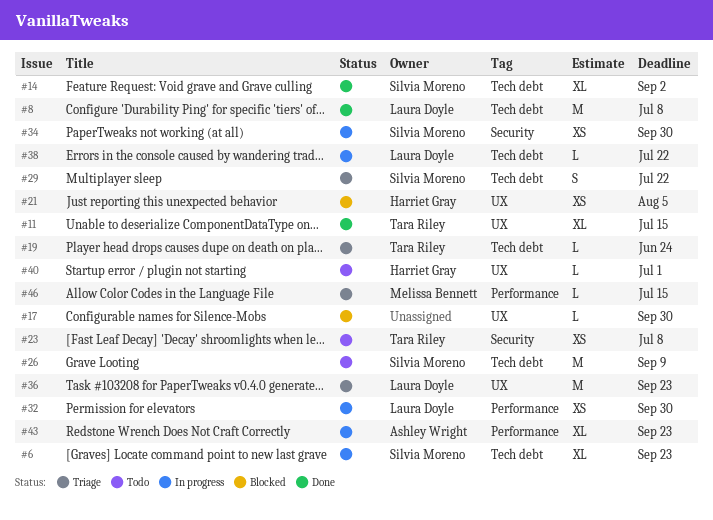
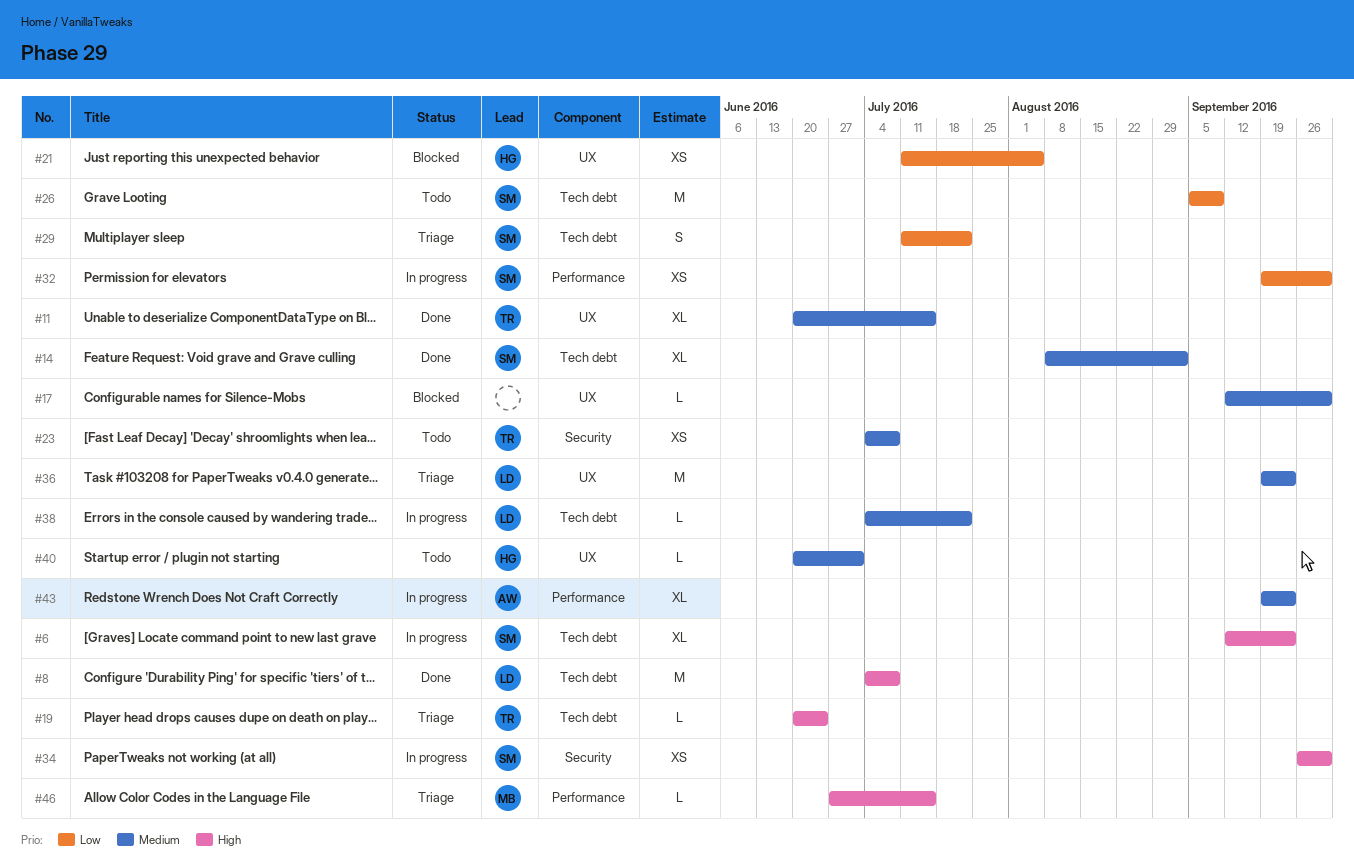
#32, owner: Laura Doyle -> Silvia Moreno

